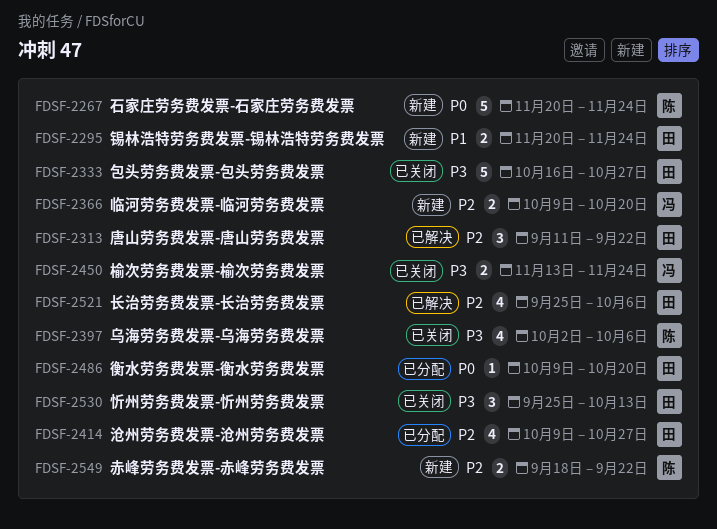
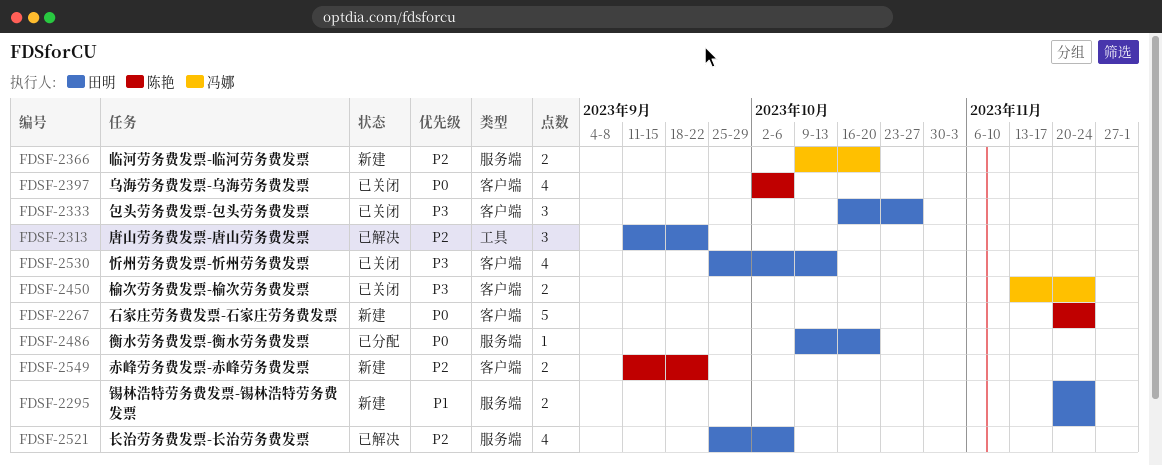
FDSF-2333, estimate: 5 -> 3
FDSF-2397, priority: P3 -> P0
FDSF-2414: present -> none
FDSF-2530, estimate: 3 -> 4
FDSF-2549, start: Sep 18 -> Sep 11

